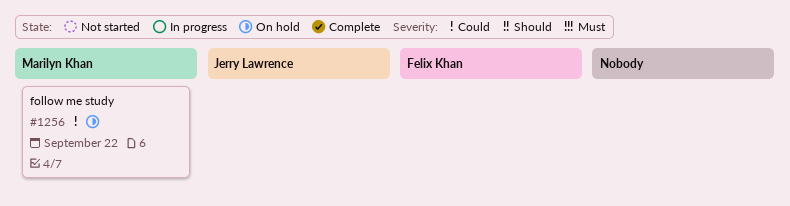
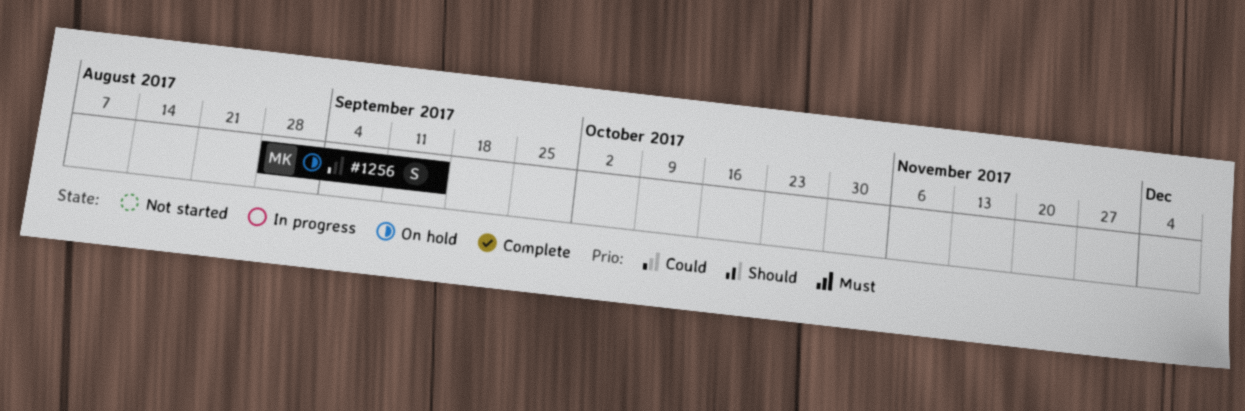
#1256, due: Sep 22 -> Sep 15

